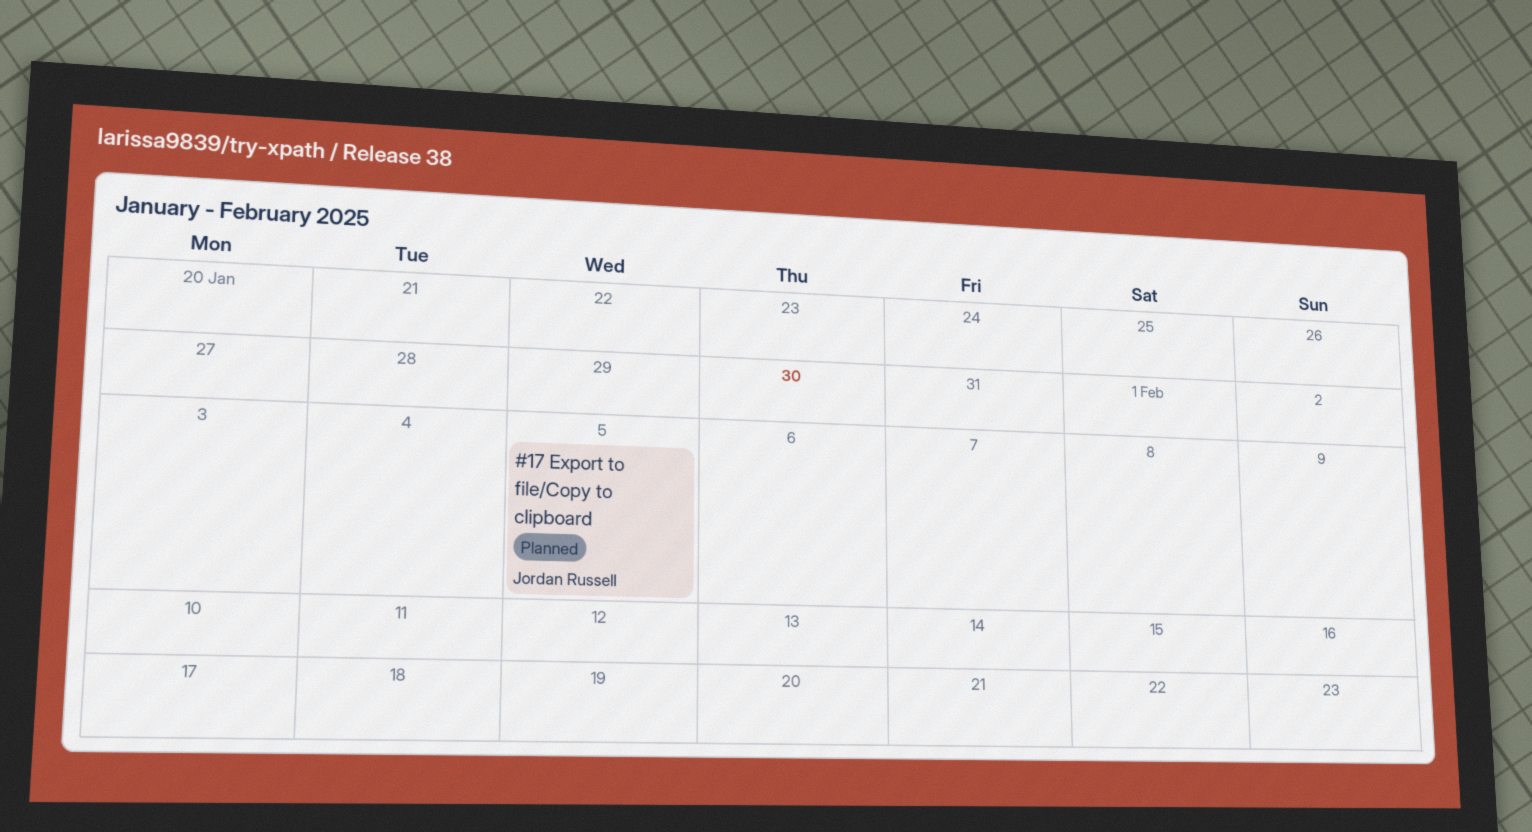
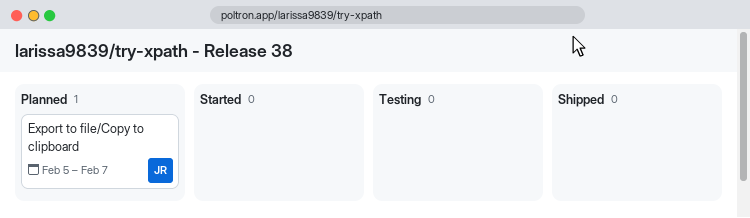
Export to file/Copy to clipboard, due: Feb 5 -> Feb 7

